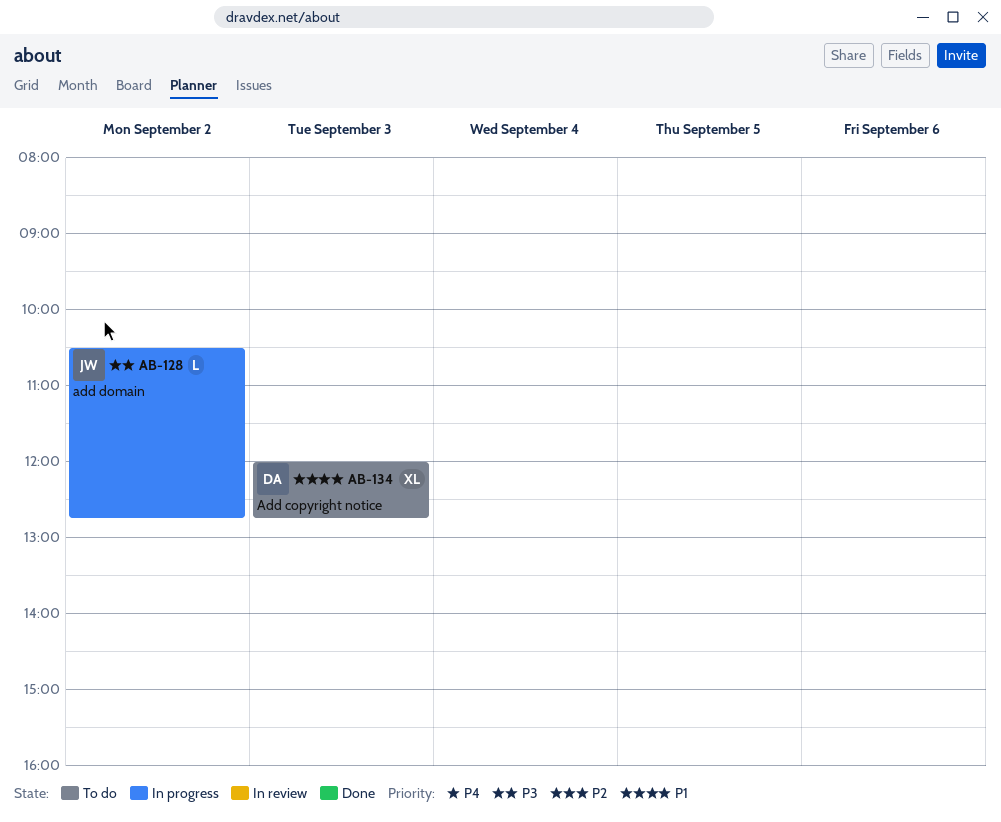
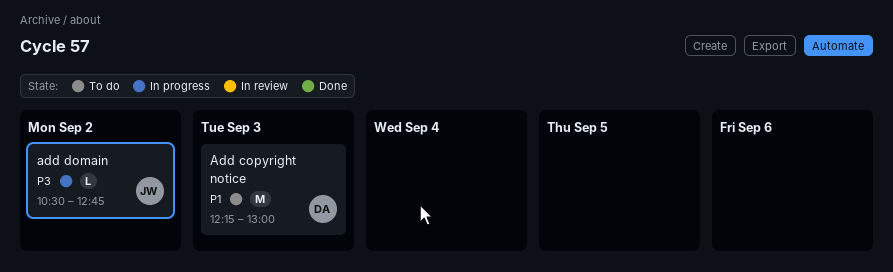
Add copyright notice, estimate: XL -> M
Add copyright notice, begins: 12:00 -> 12:15
Add copyright notice, ends: 12:45 -> 13:00

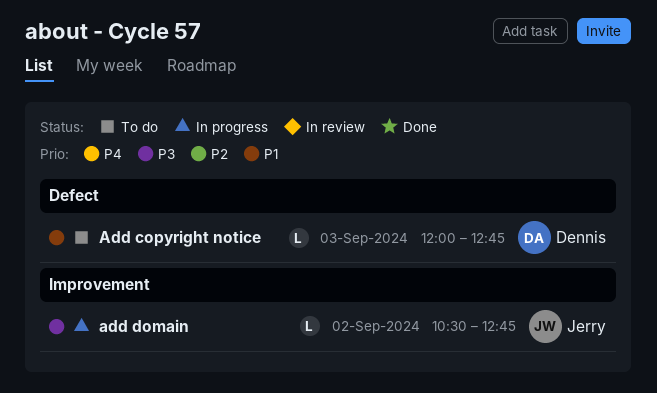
Add copyright notice, estimate: M -> L
Add copyright notice, begins: 12:15 -> 12:00
Add copyright notice, ends: 13:00 -> 12:45

